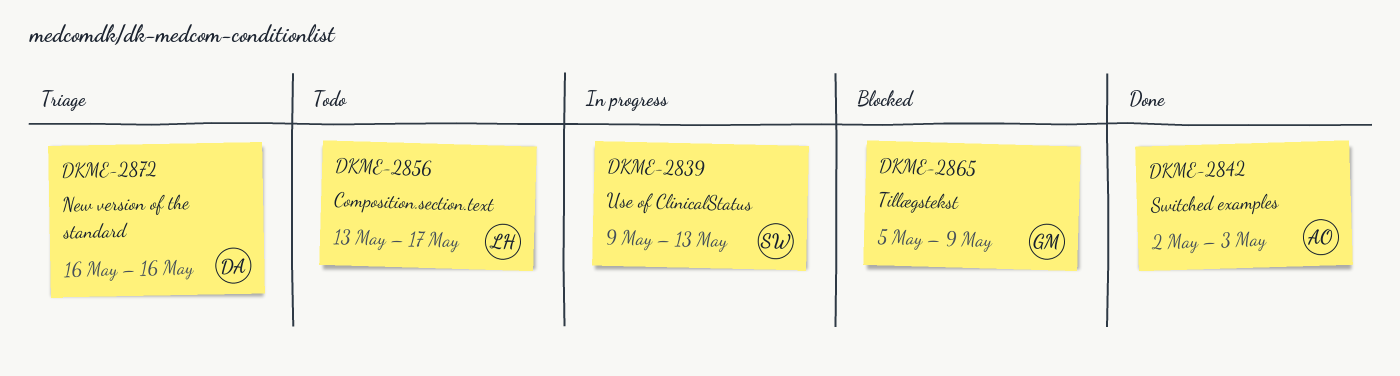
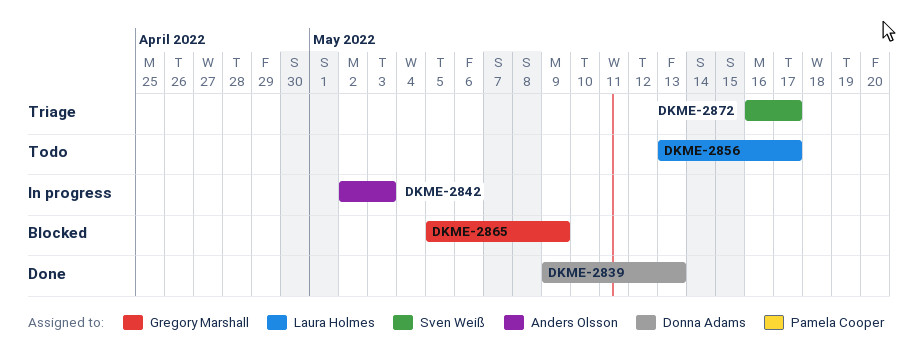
DKME-2839, status: In progress -> Done
DKME-2839, owner: Sven Weiß -> Donna Adams
DKME-2842, status: Done -> In progress
DKME-2872, owner: Donna Adams -> Sven Weiß
DKME-2872, due: May 16 -> May 17

